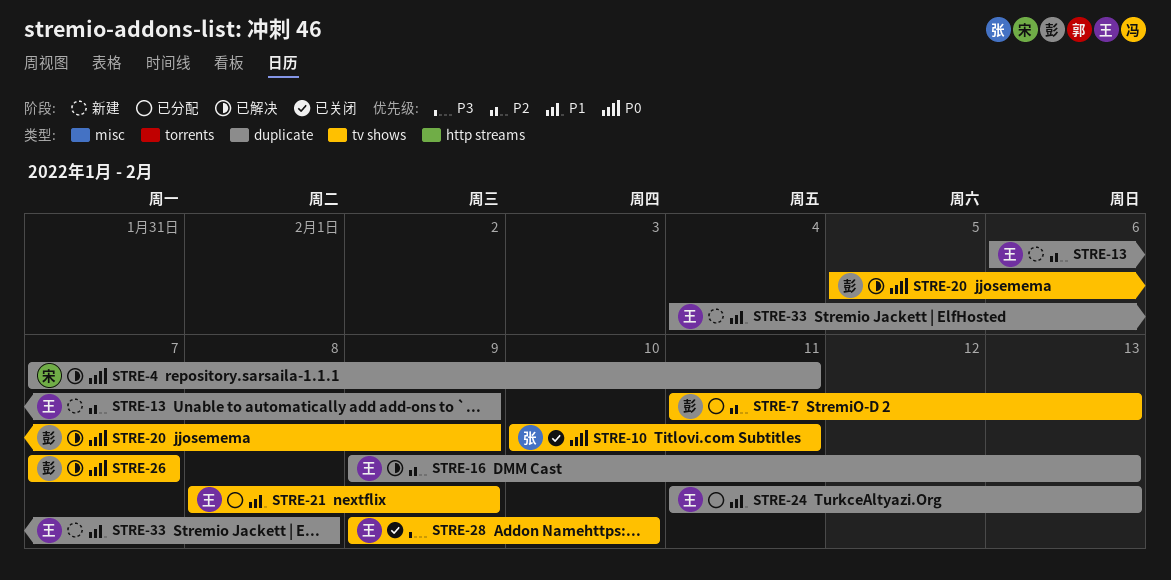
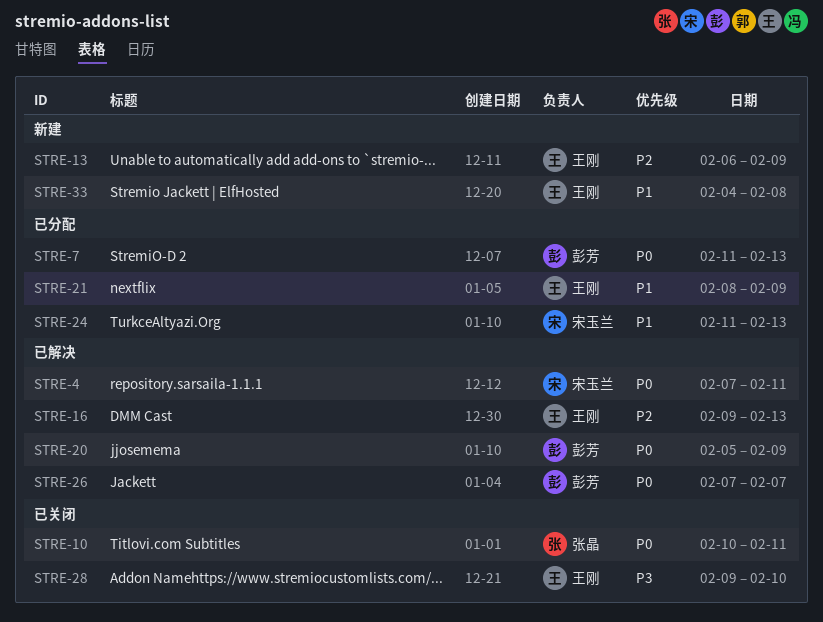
STRE-7, priority: P2 -> P0
STRE-24, owner: 王刚 -> 宋玉兰

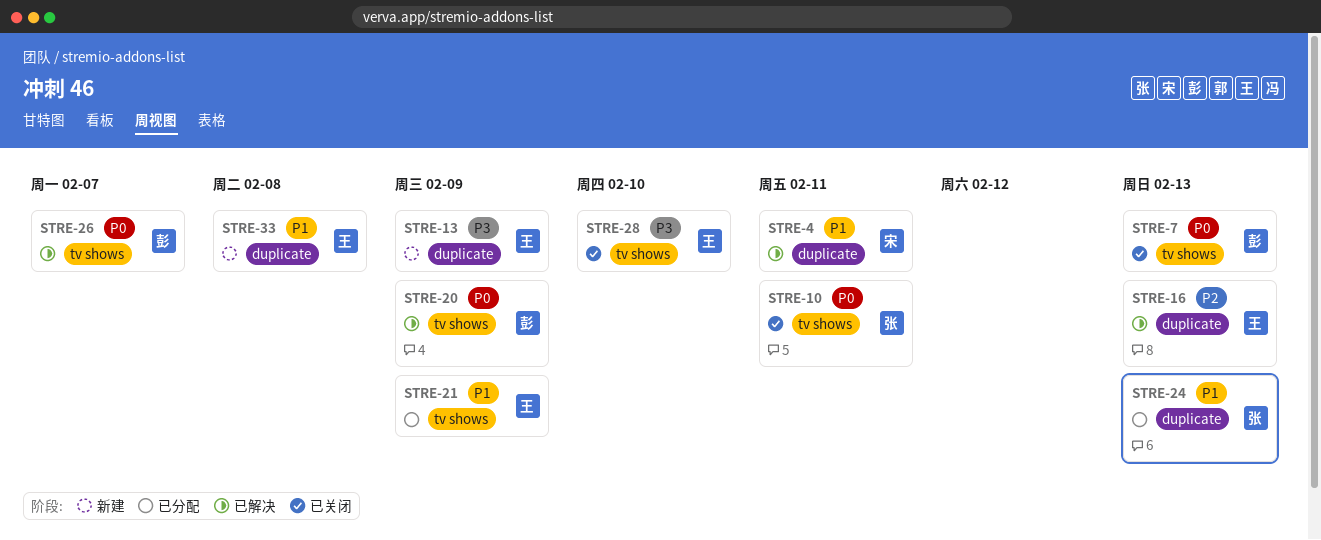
STRE-4, priority: P0 -> P1
STRE-7, status: 已分配 -> 已关闭
STRE-13, priority: P2 -> P3
STRE-24, owner: 宋玉兰 -> 张晶

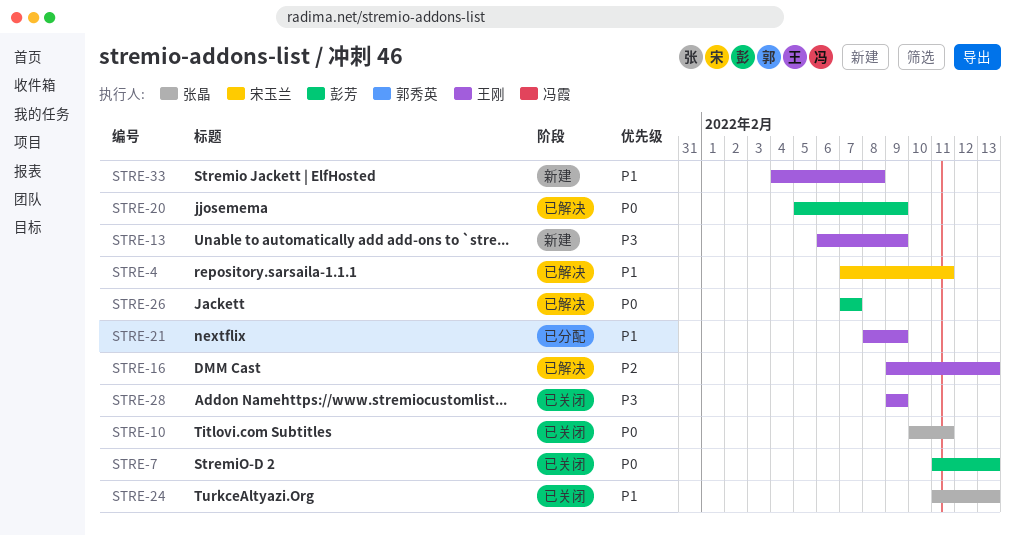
STRE-24, status: 已分配 -> 已关闭
STRE-28, due: Feb 10 -> Feb 9

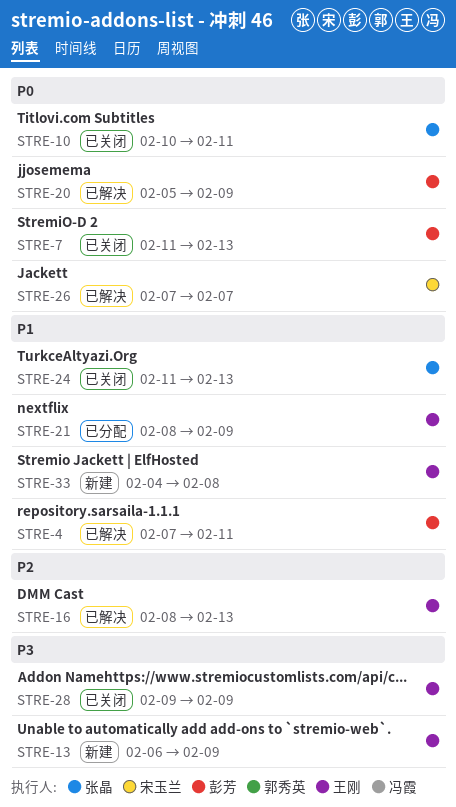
STRE-4, owner: 宋玉兰 -> 彭芳
STRE-16, start: Feb 9 -> Feb 8
STRE-26, owner: 彭芳 -> 宋玉兰

